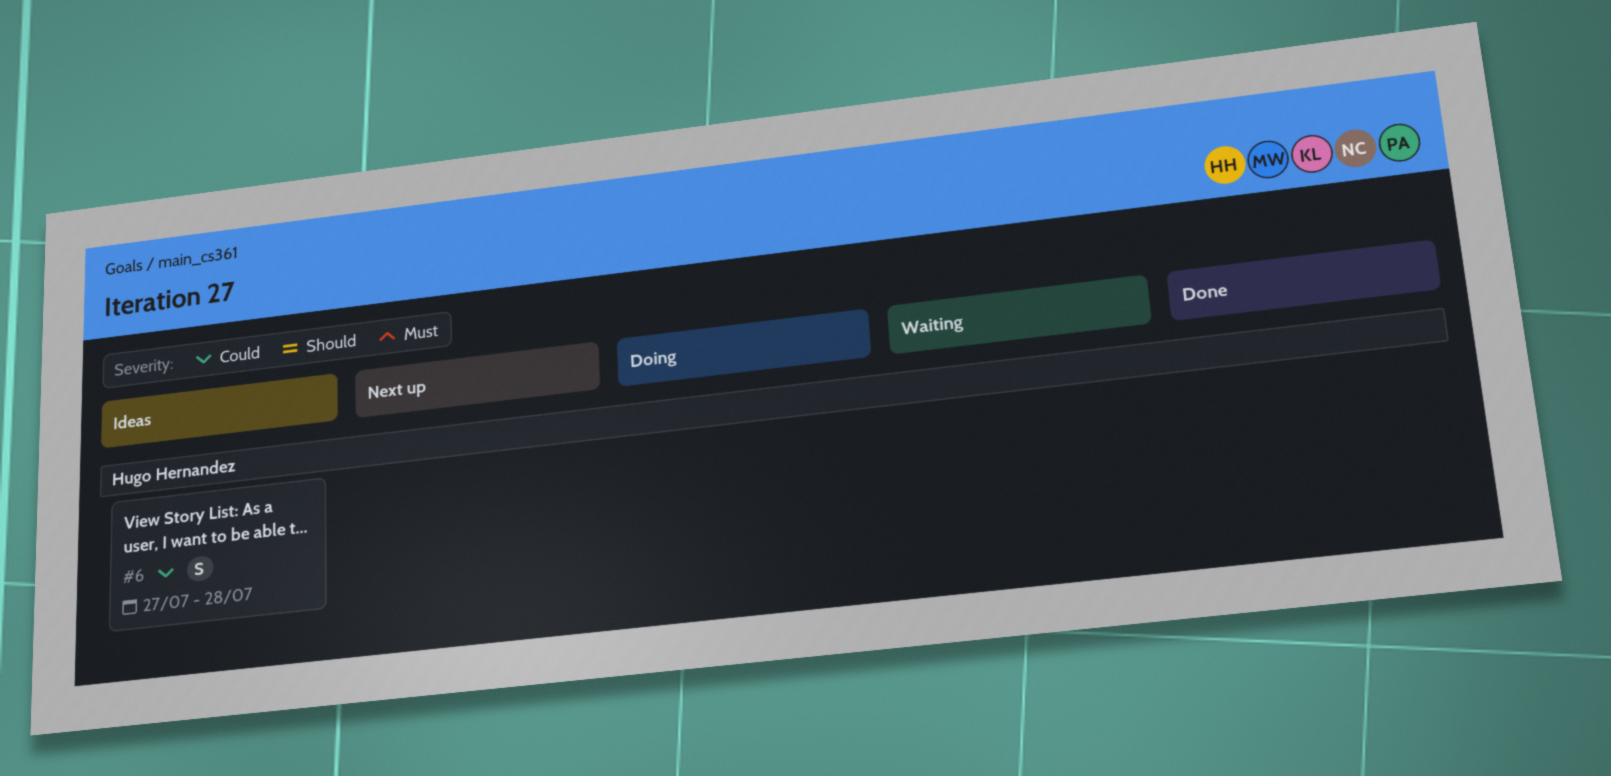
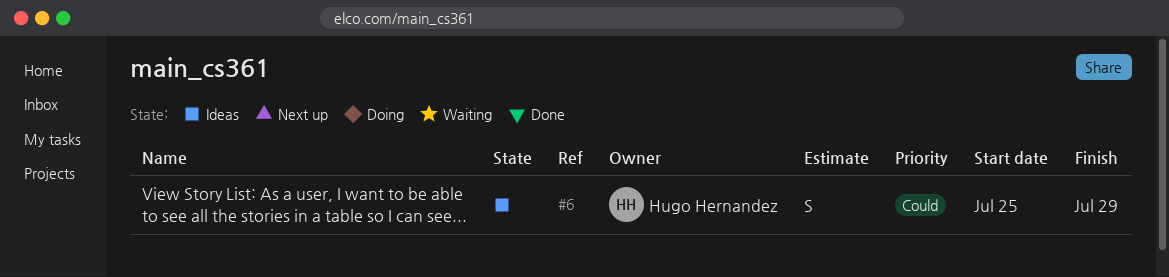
#6, start: Jul 27 -> Jul 25
#6, due: Jul 28 -> Jul 29

